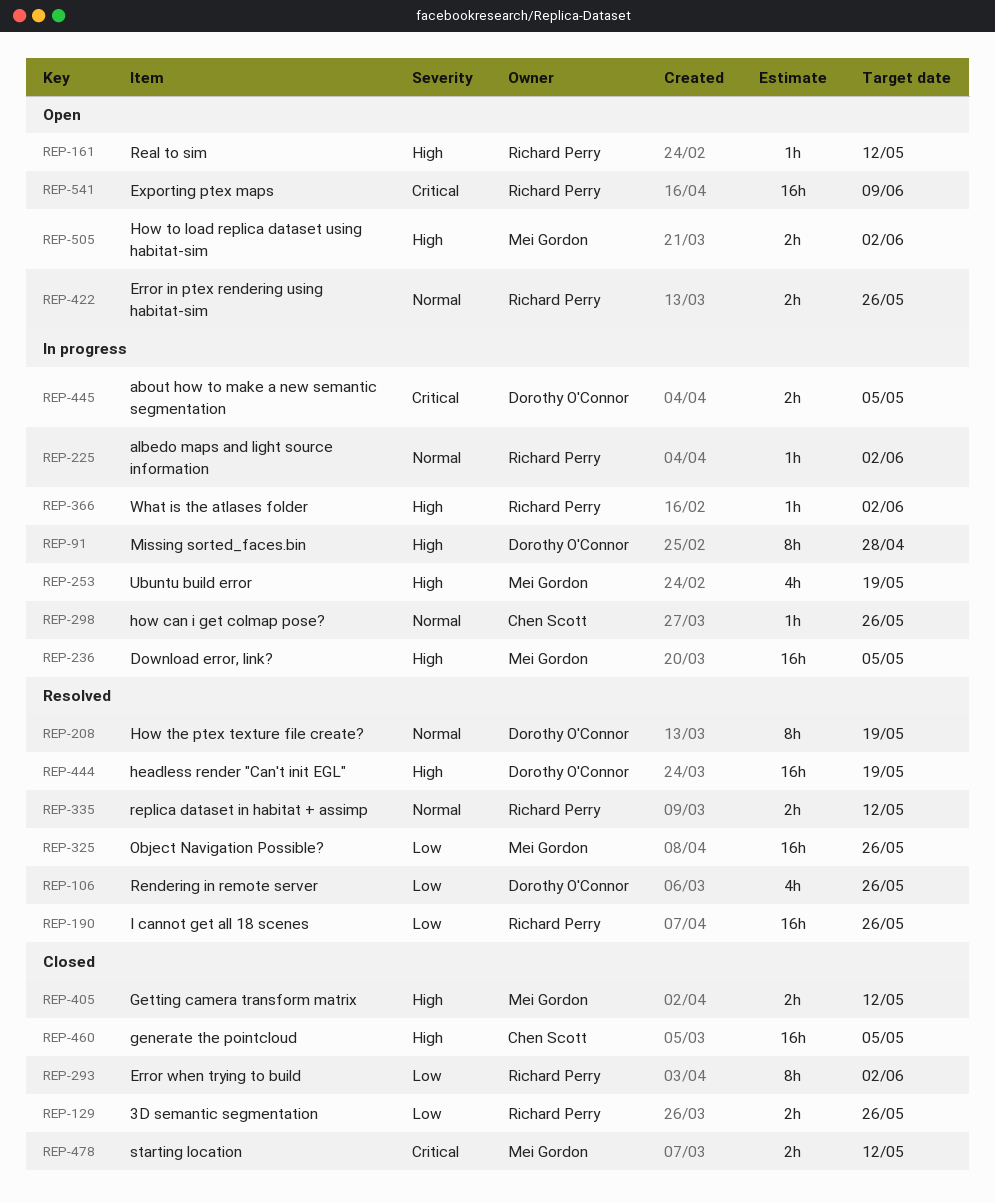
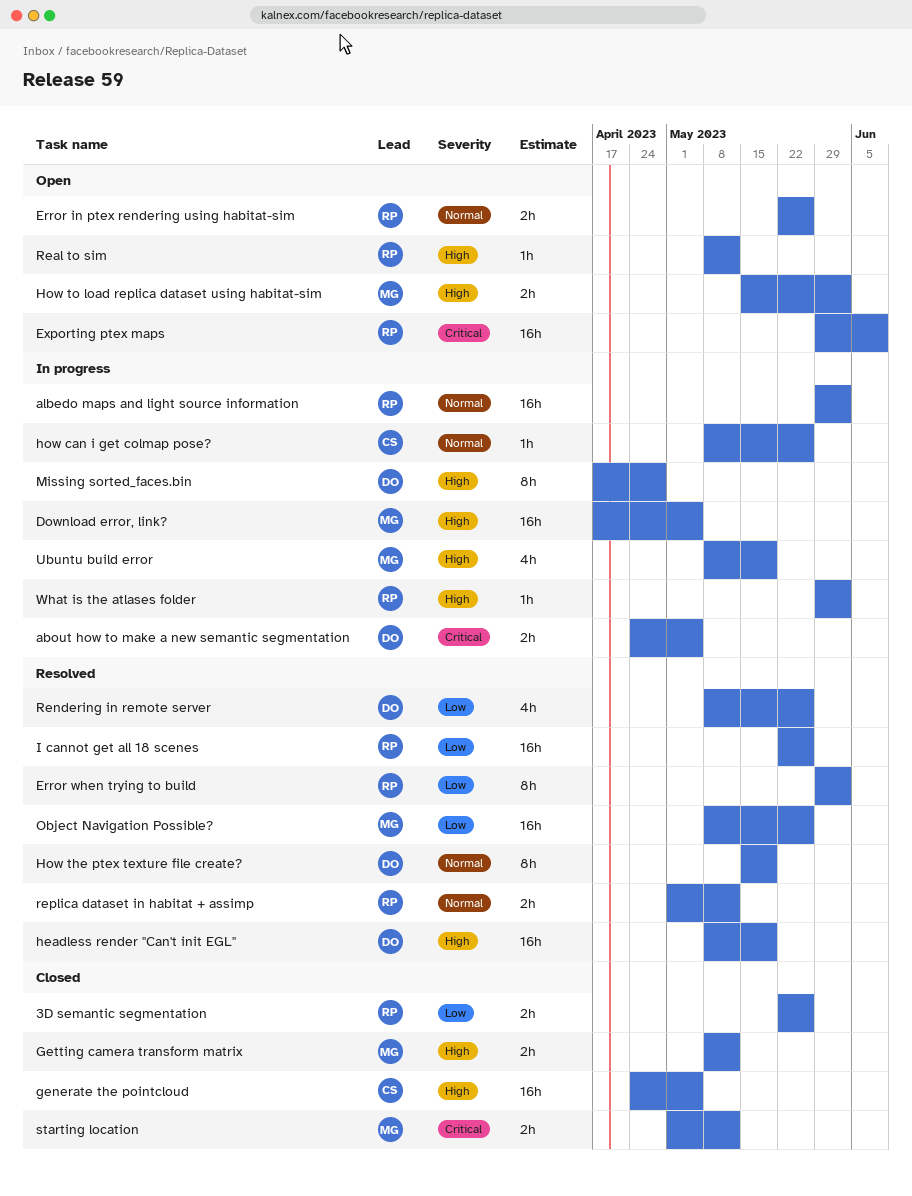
albedo maps and light source information, estimate: 1h -> 16h
Error when trying to build, status: Closed -> Resolved

